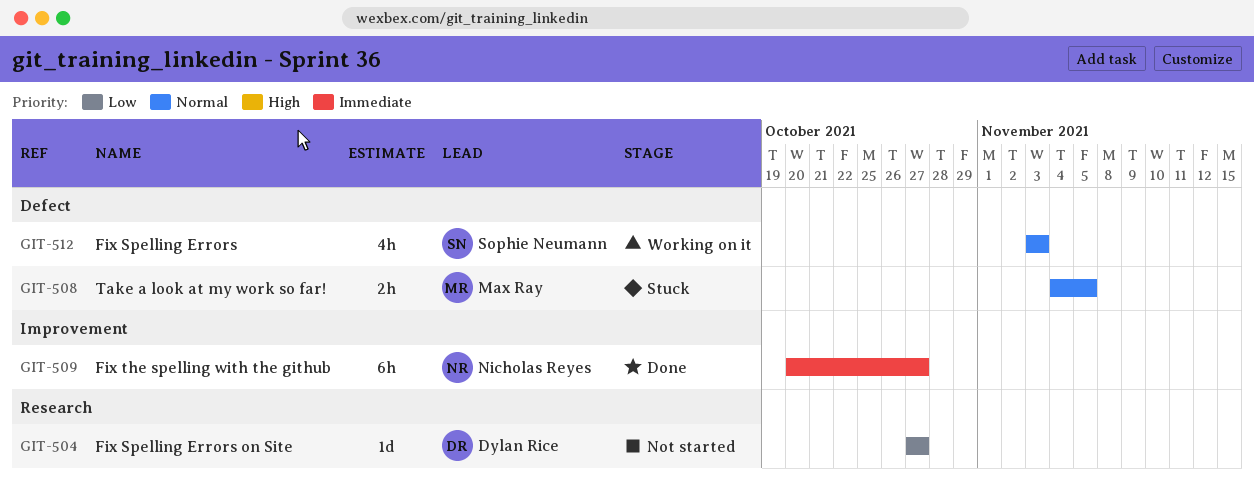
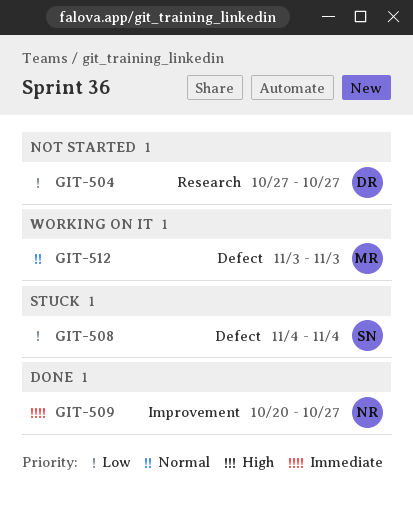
GIT-508, owner: Max Ray -> Sophie Neumann
GIT-508, priority: Normal -> Low
GIT-508, due: Nov 5 -> Nov 4
GIT-512, owner: Sophie Neumann -> Max Ray

